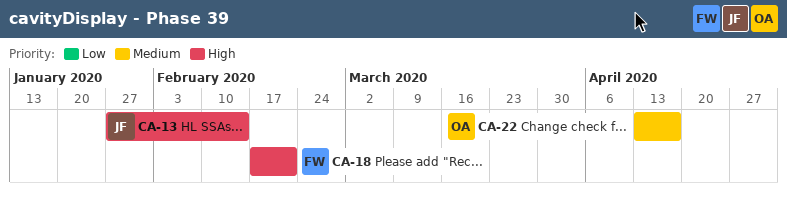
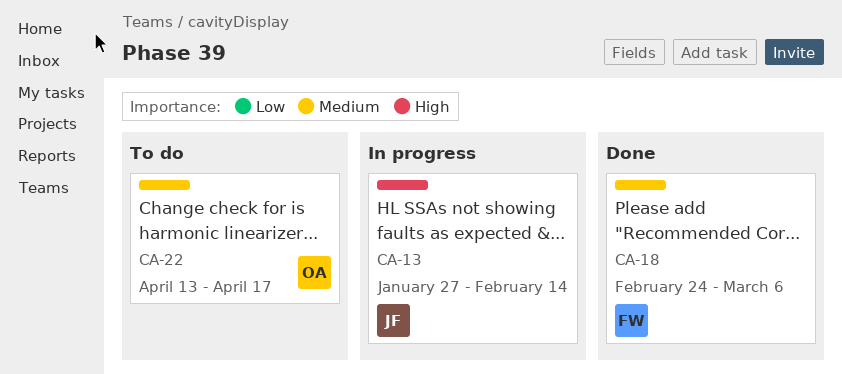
CA-18, priority: High -> Medium
CA-18, start: Feb 17 -> Feb 24
CA-18, due: Feb 21 -> Mar 6

